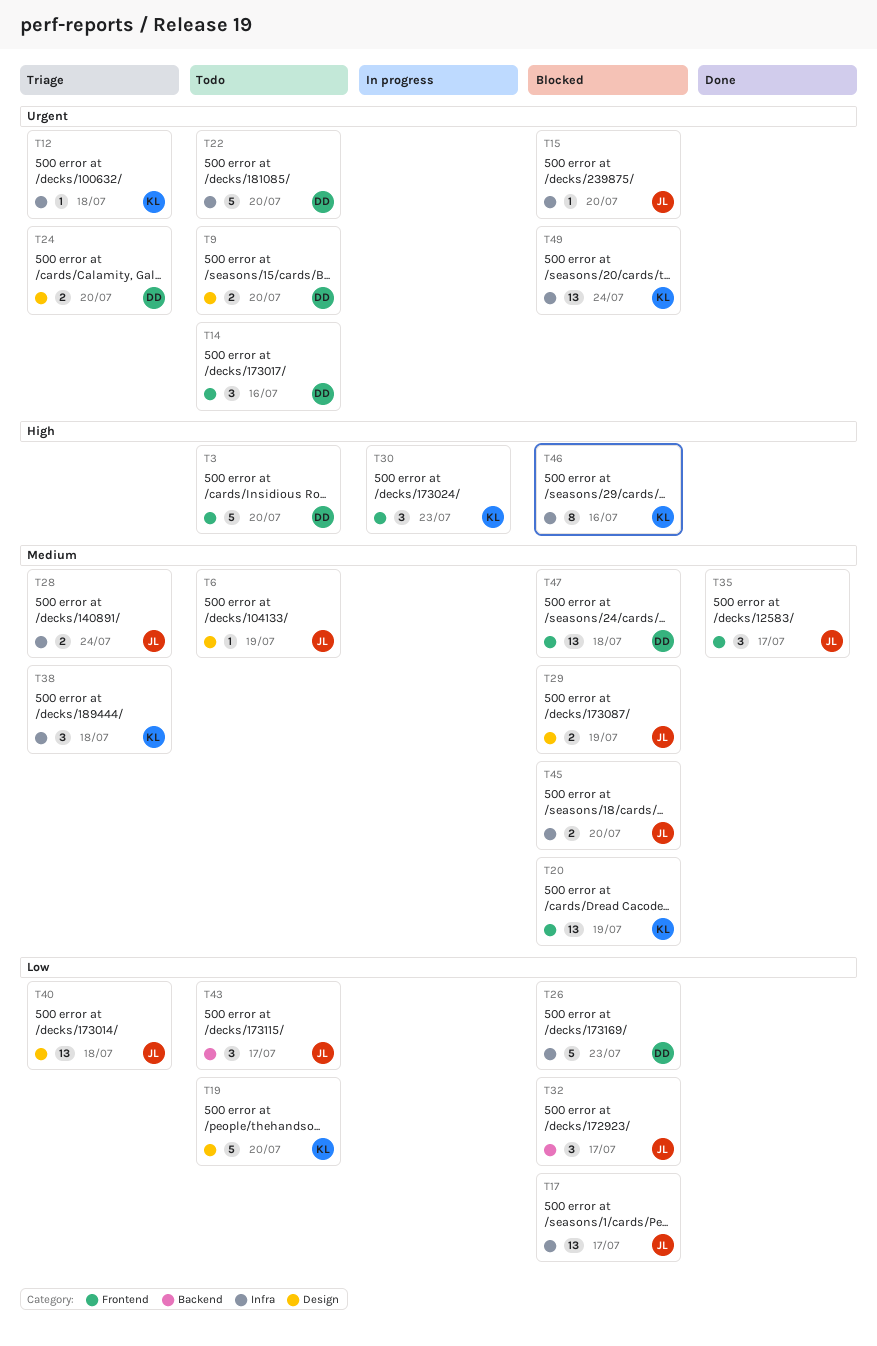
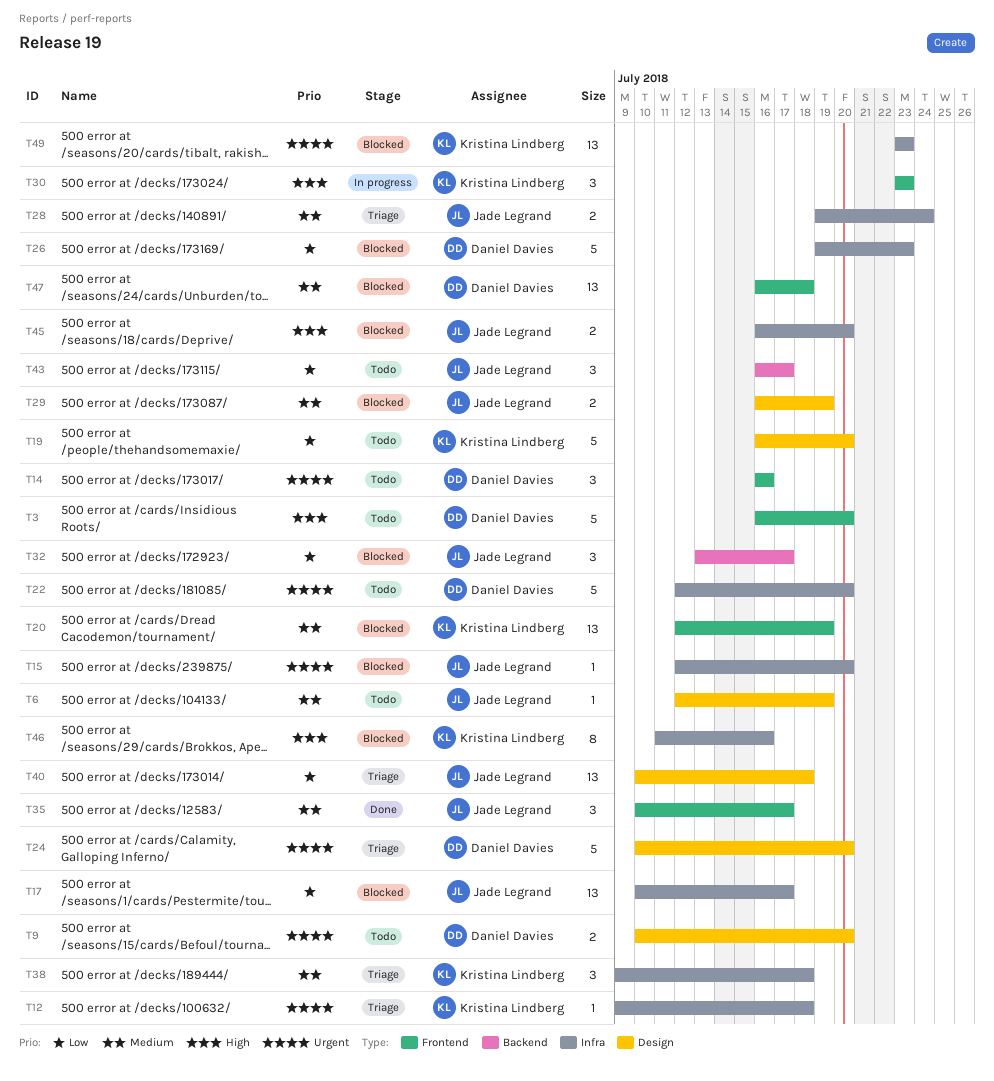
T24, estimate: 2 -> 5
T45, priority: Medium -> High
T49, due: Jul 24 -> Jul 23

